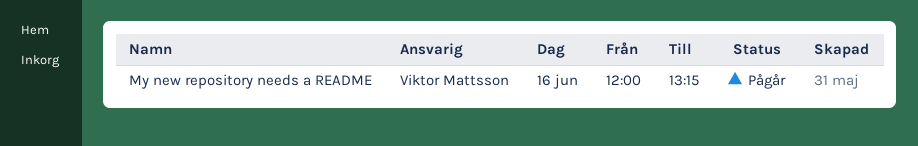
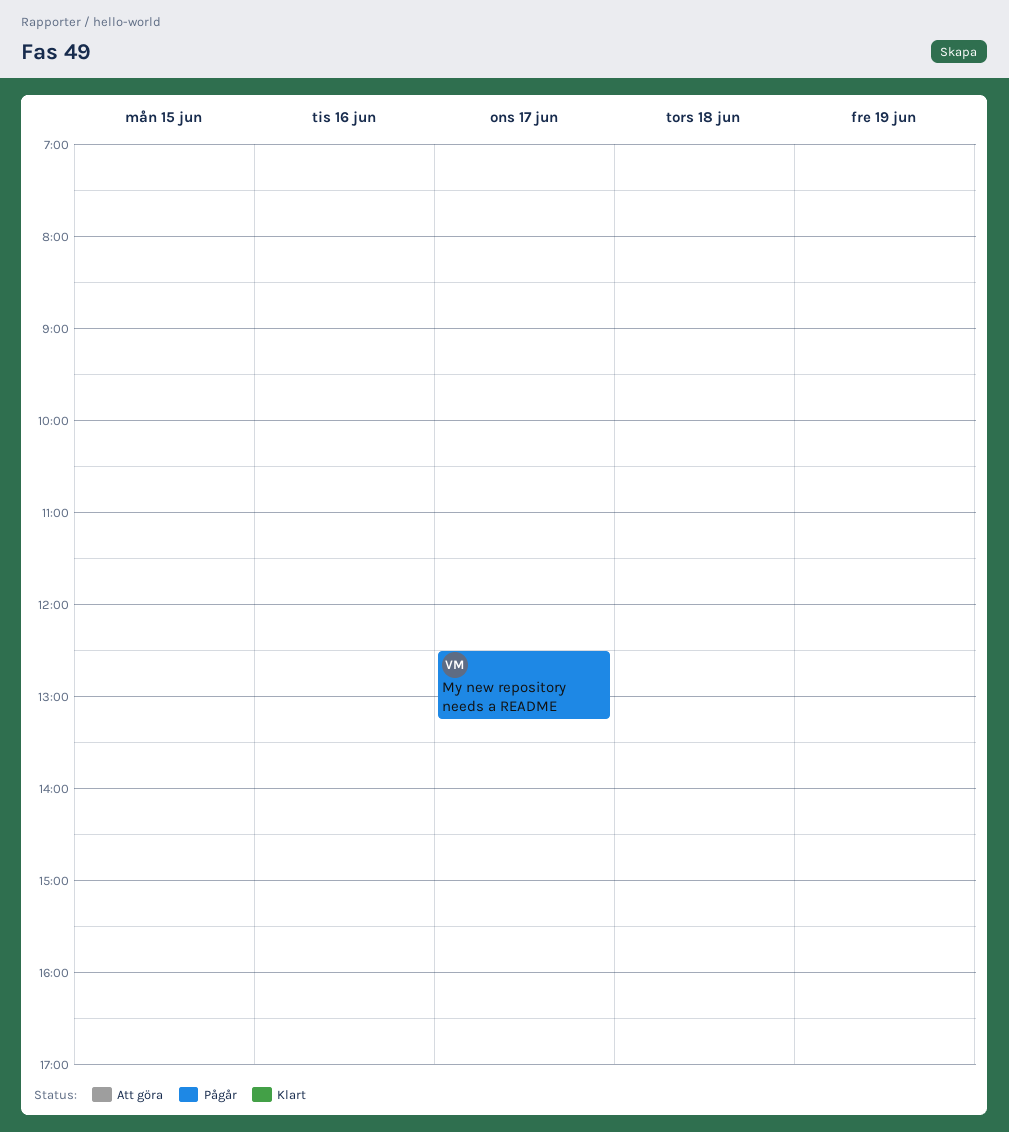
My new repository needs a README, day: Jun 16 -> Jun 17
My new repository needs a README, begins: 12:00 -> 12:30

